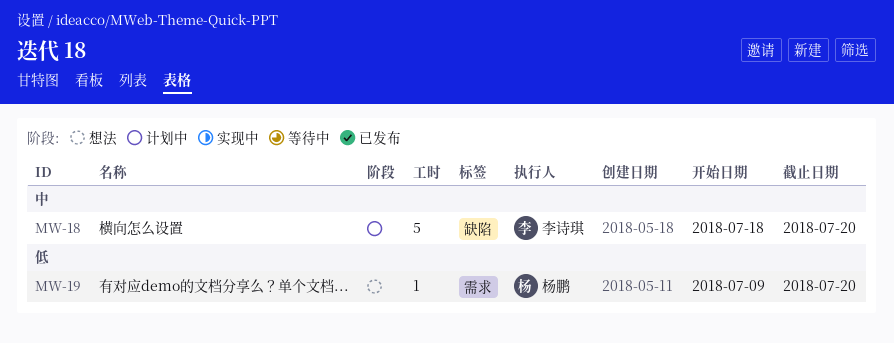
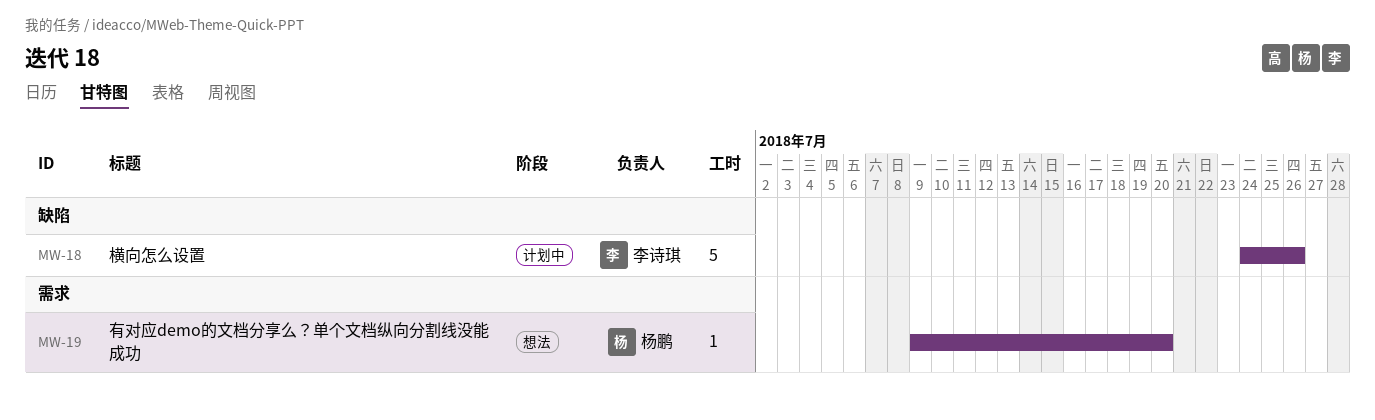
MW-18, start: Jul 18 -> Jul 24
MW-18, due: Jul 20 -> Jul 26

